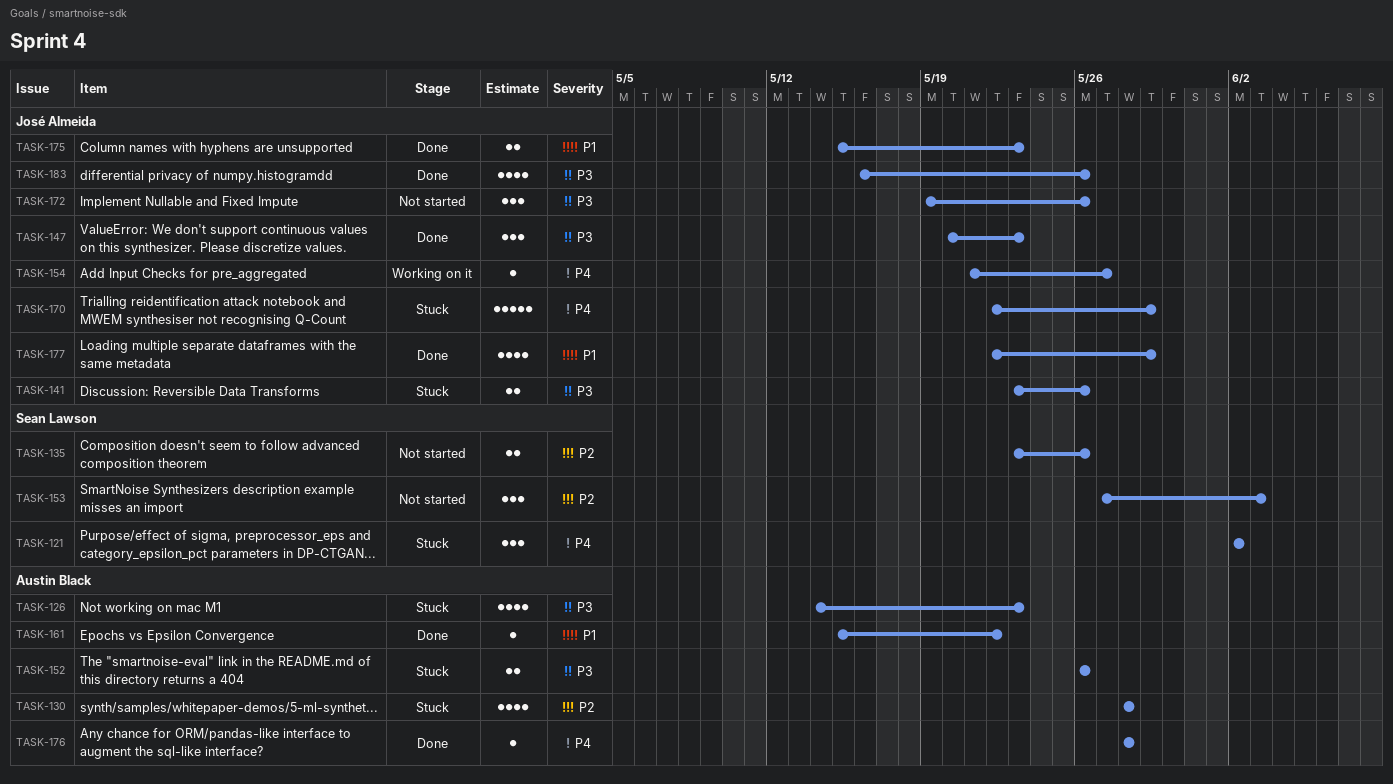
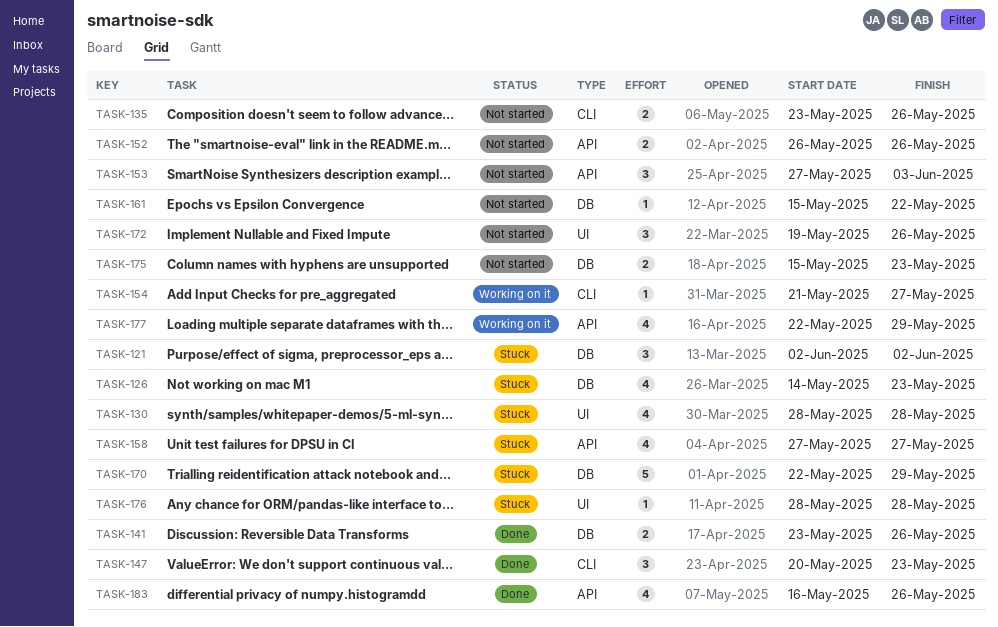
TASK-141, status: Stuck -> Done
TASK-152, status: Stuck -> Not started
TASK-158: none -> present
TASK-161, status: Done -> Not started
TASK-175, status: Done -> Not started
TASK-176, status: Done -> Stuck
TASK-177, status: Done -> Working on it

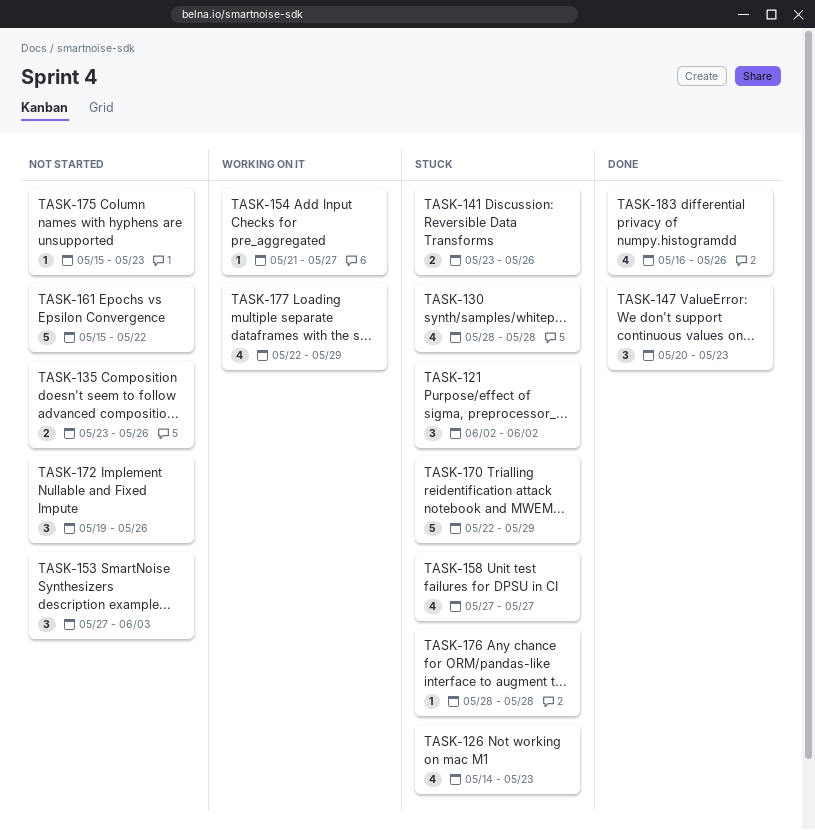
TASK-141, status: Done -> Stuck
TASK-152: present -> none
TASK-161, estimate: 1 -> 5
TASK-175, estimate: 2 -> 1

